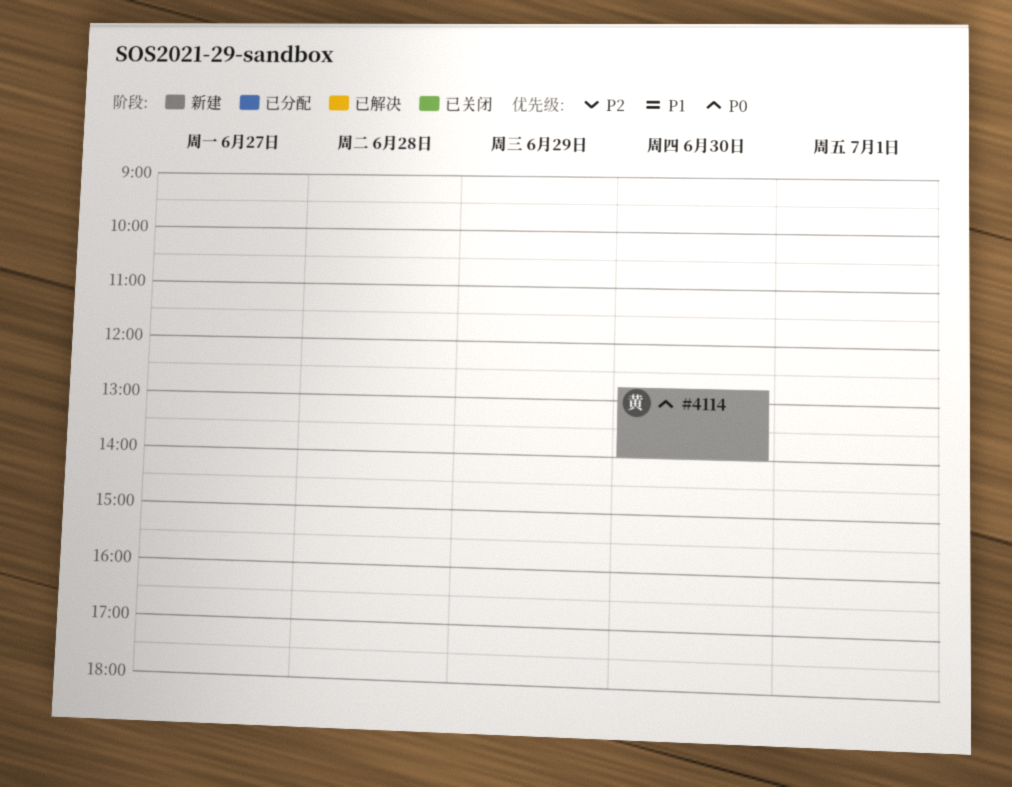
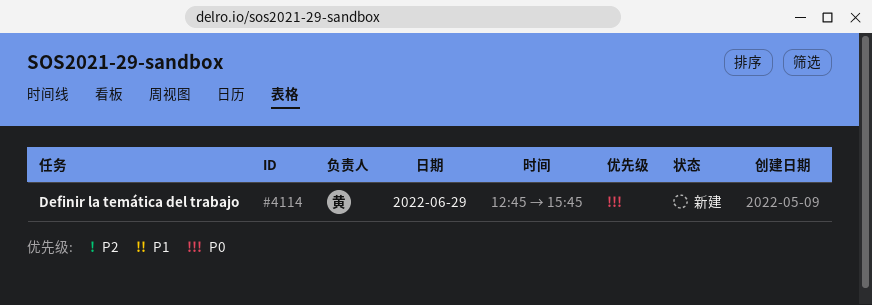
#4114, day: Jun 30 -> Jun 29
#4114, ends: 14:00 -> 15:45

